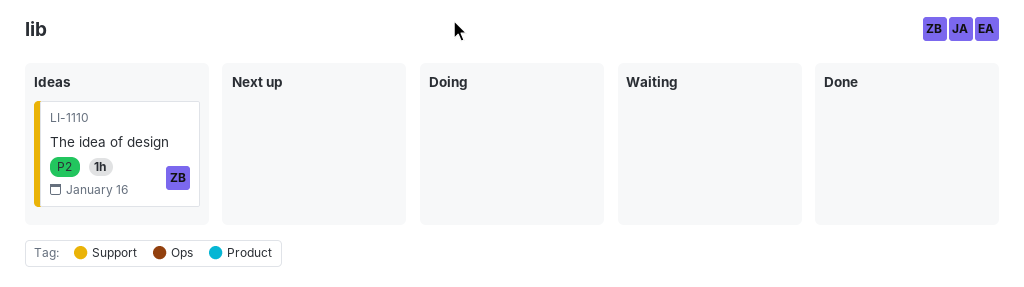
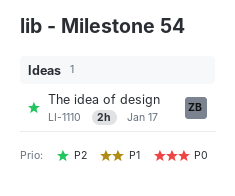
LI-1110, estimate: 1h -> 2h
LI-1110, due: Jan 16 -> Jan 17

